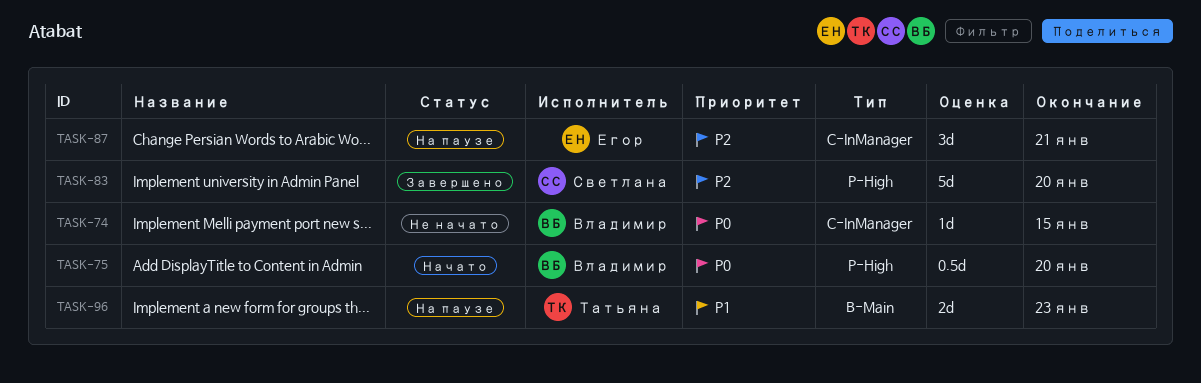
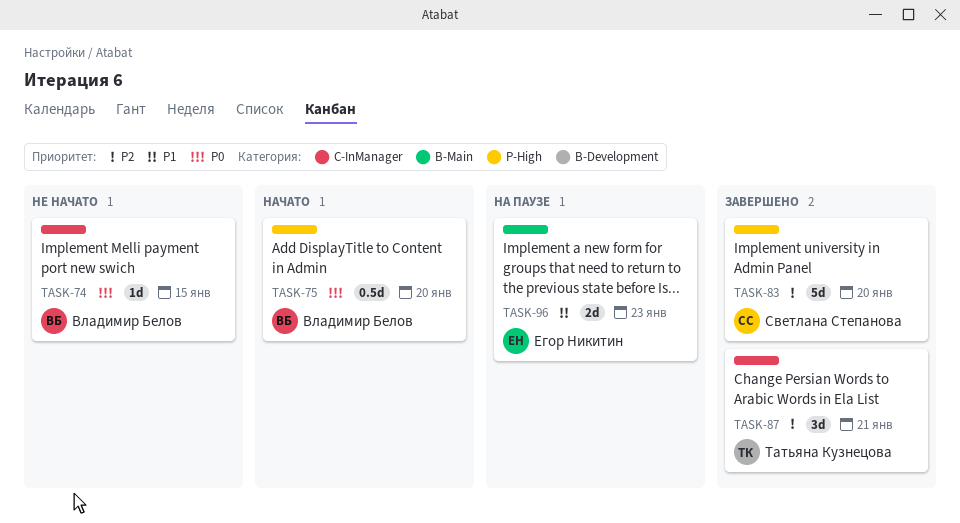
TASK-87, status: На паузе -> Завершено
TASK-87, owner: Егор Никитин -> Татьяна Кузнецова
TASK-96, owner: Татьяна Кузнецова -> Егор Никитин

